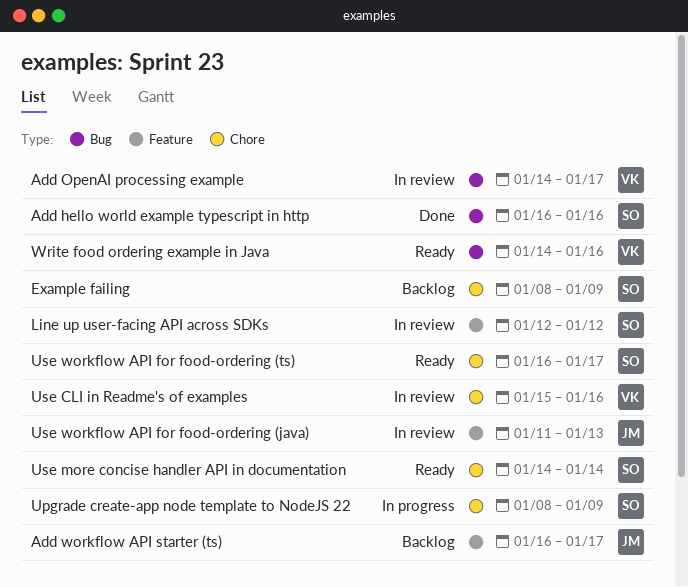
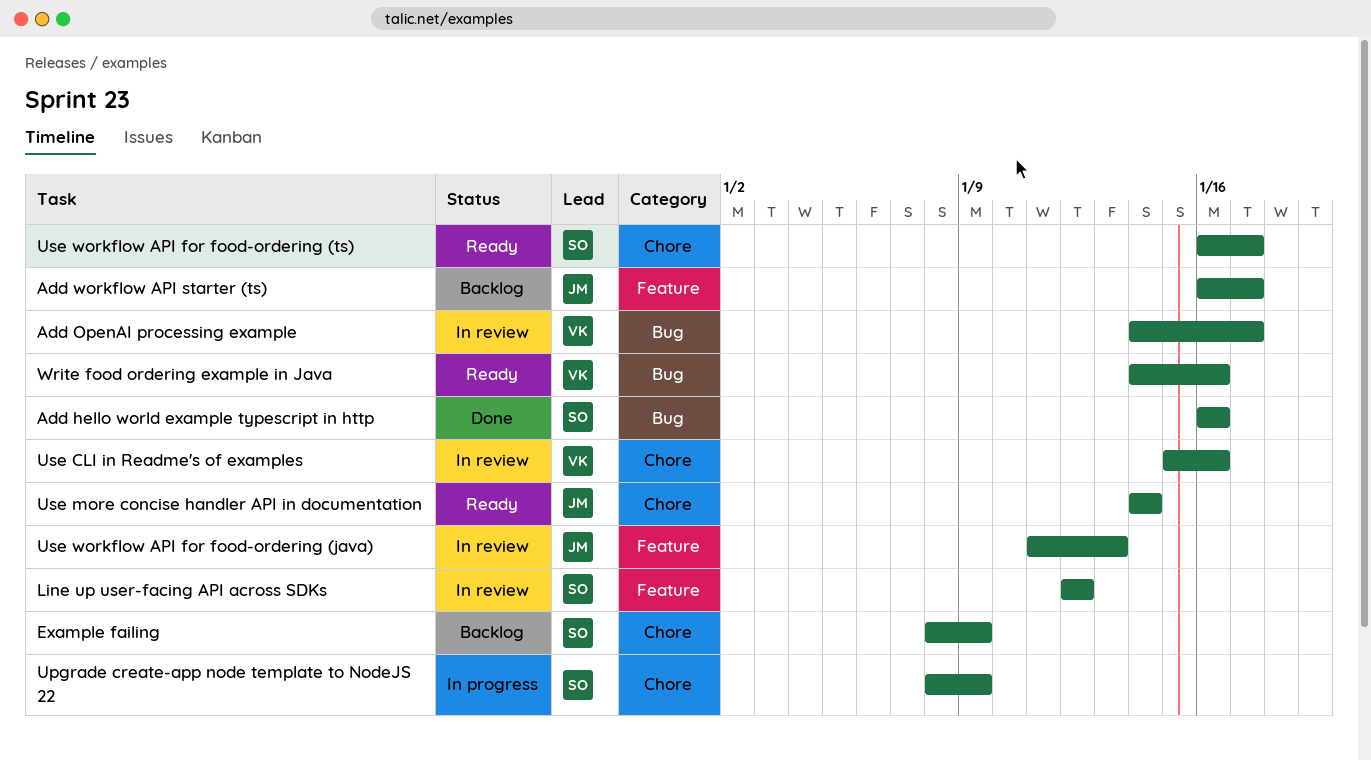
Use more concise handler API in documentation, owner: SO -> JM

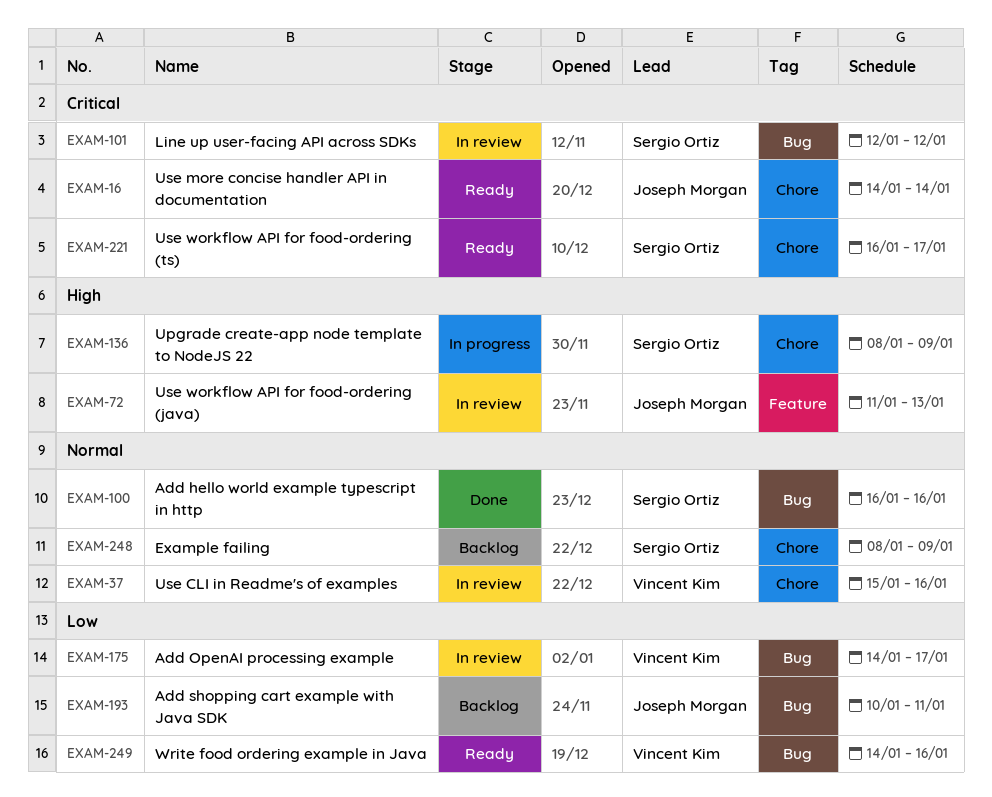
Add shopping cart example with Java SDK: none -> present
Add workflow API starter (ts): present -> none
Line up user-facing API across SDKs, label: Feature -> Bug

